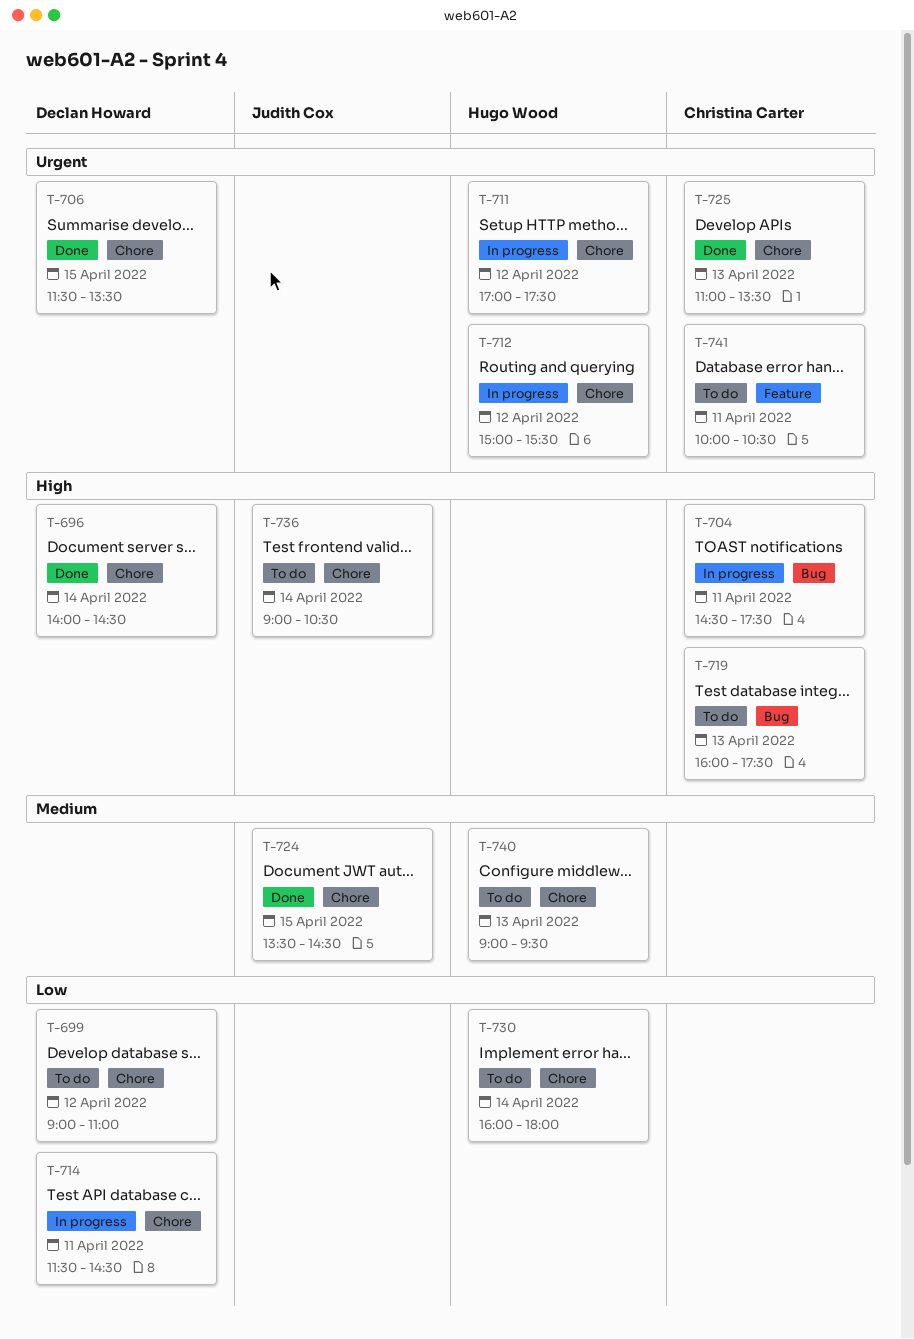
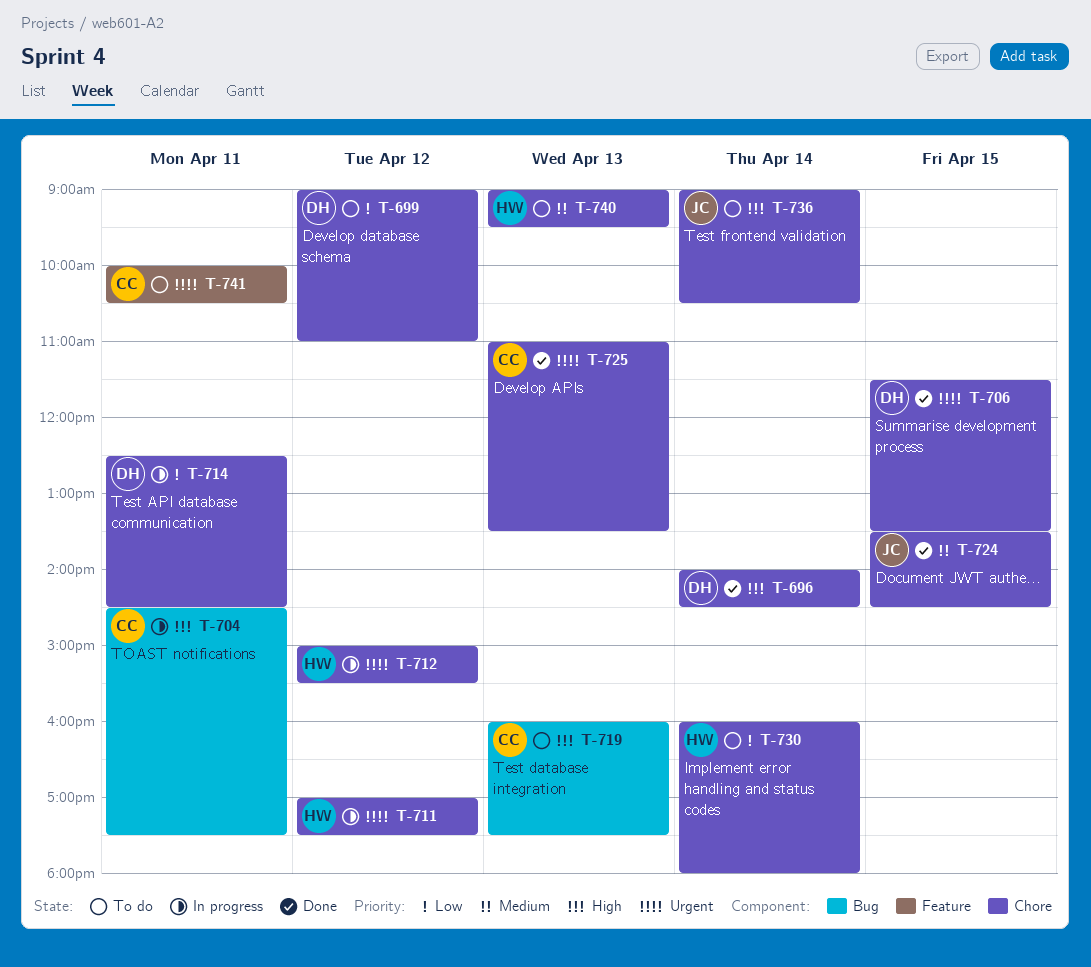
T-714, begins: 11:30 -> 12:30

